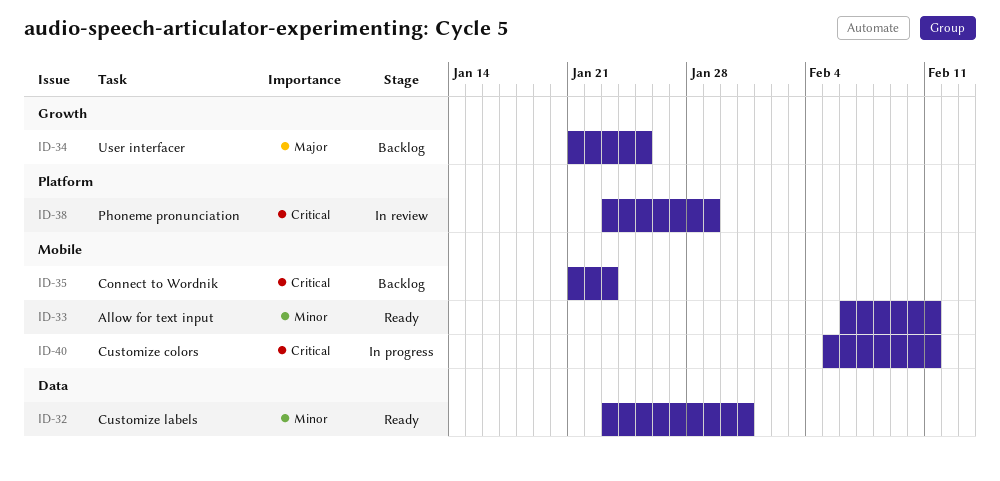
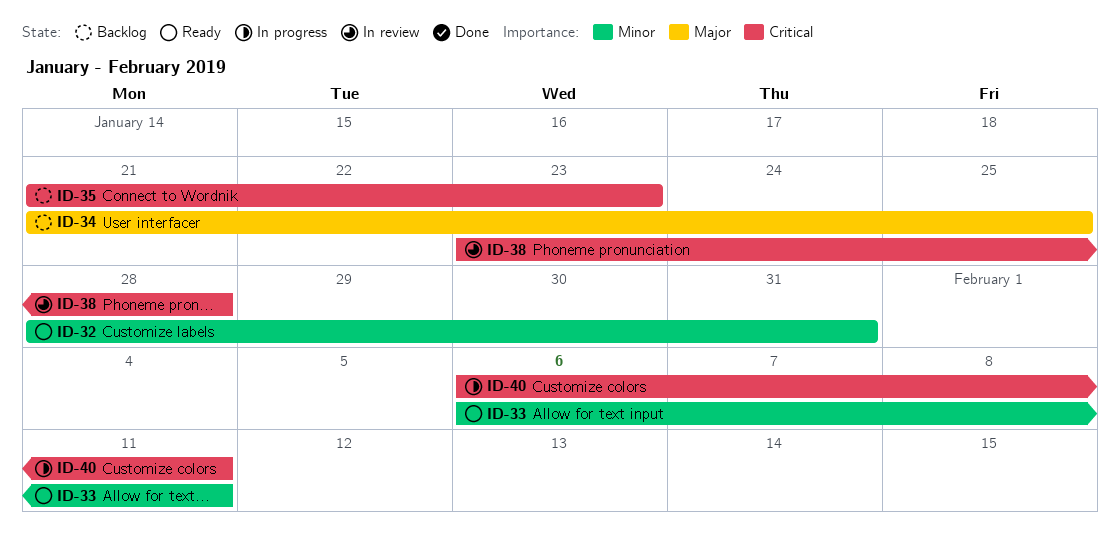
ID-32, start: Jan 23 -> Jan 28
ID-38, due: Jan 29 -> Jan 28
ID-40, start: Feb 5 -> Feb 6

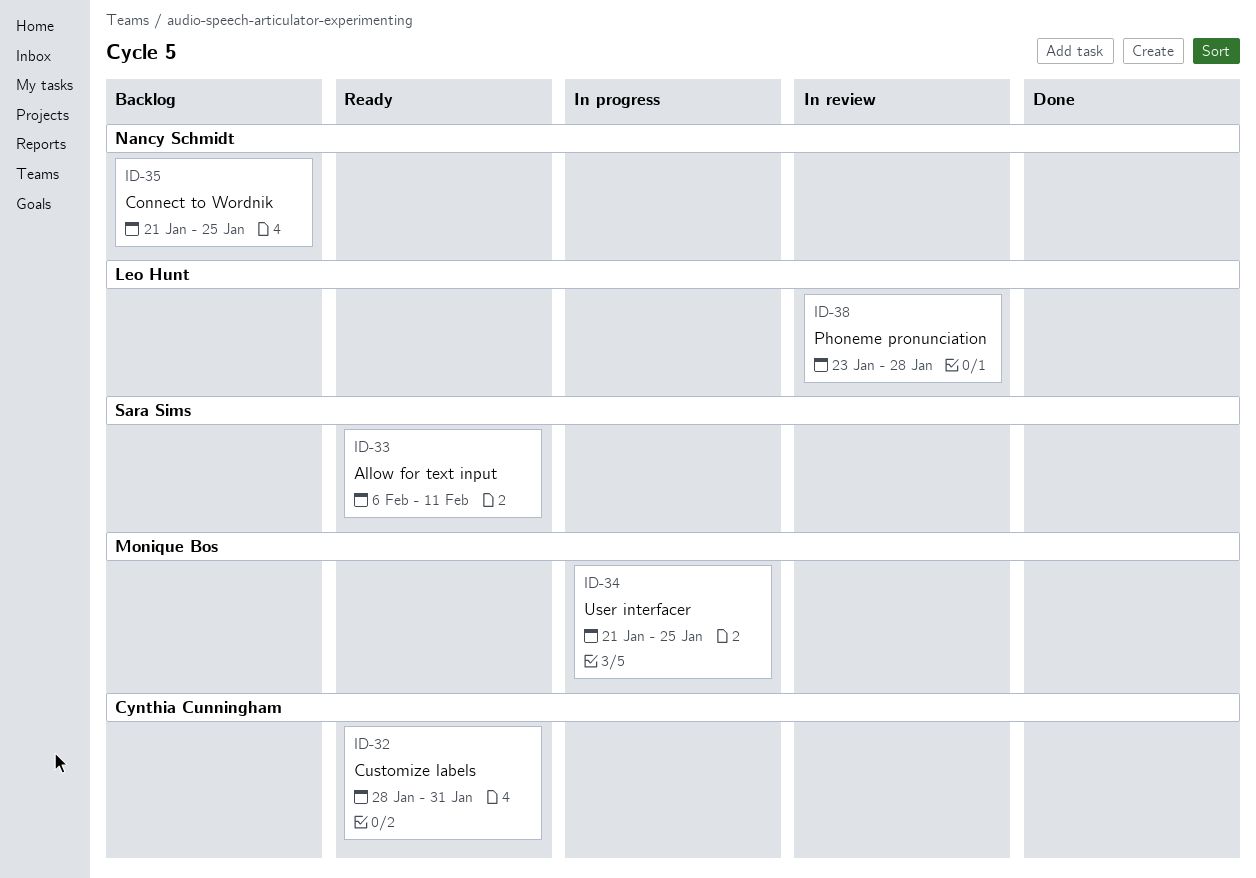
ID-34, status: Backlog -> In progress
ID-35, due: Jan 23 -> Jan 25
ID-40: present -> none

